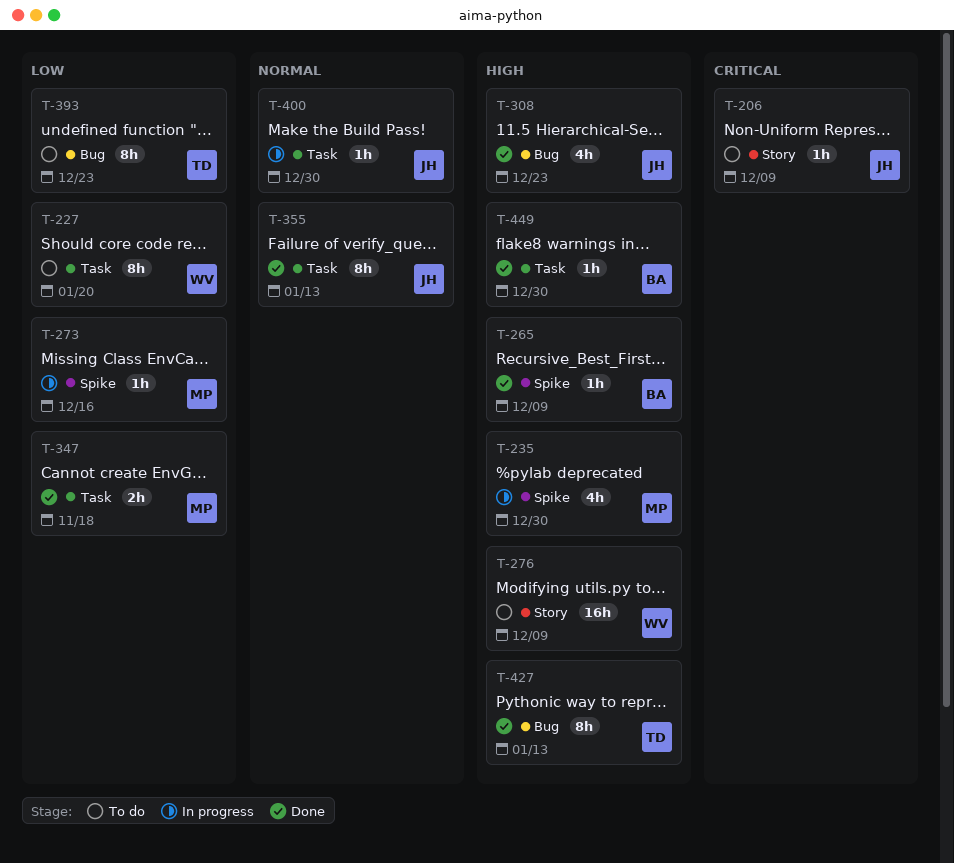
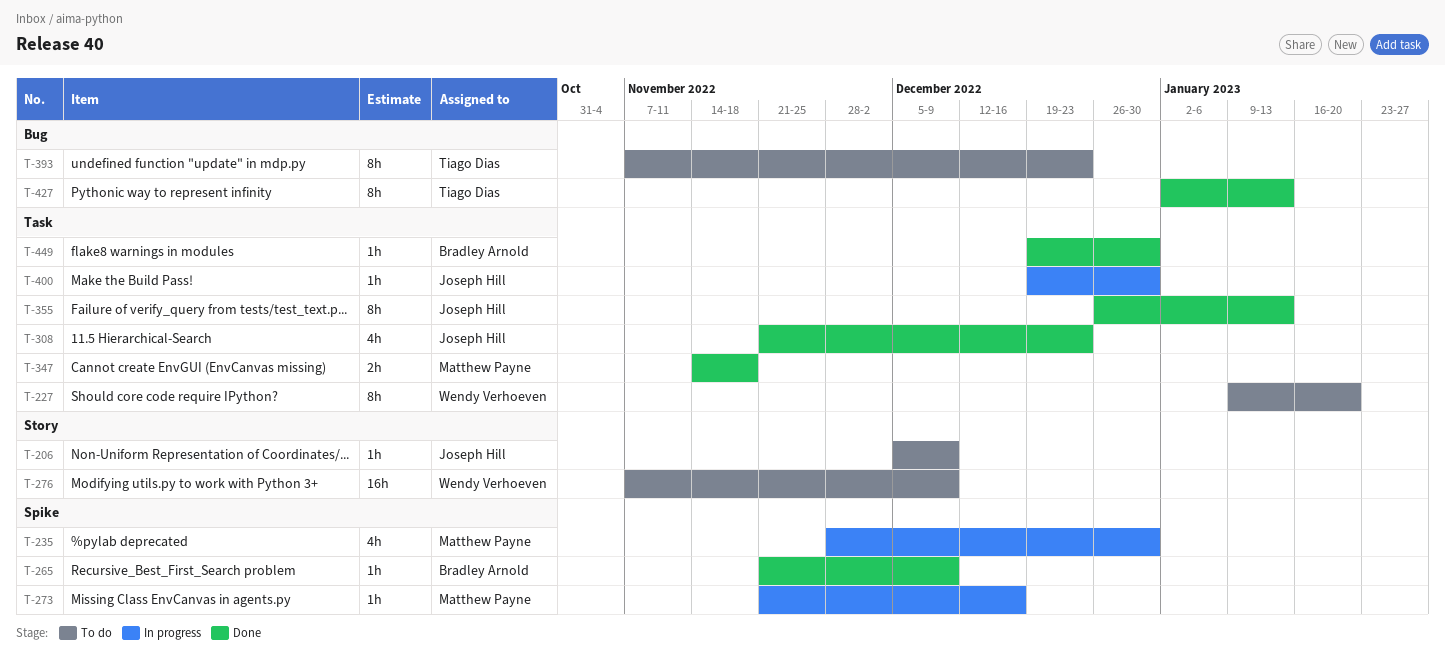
T-308, label: Bug -> Task

